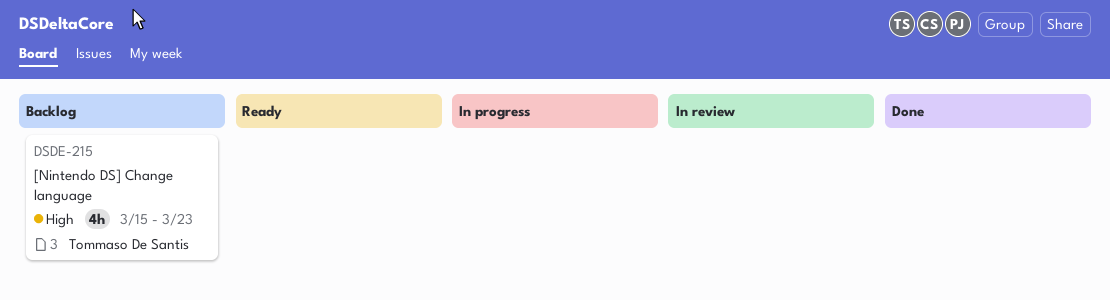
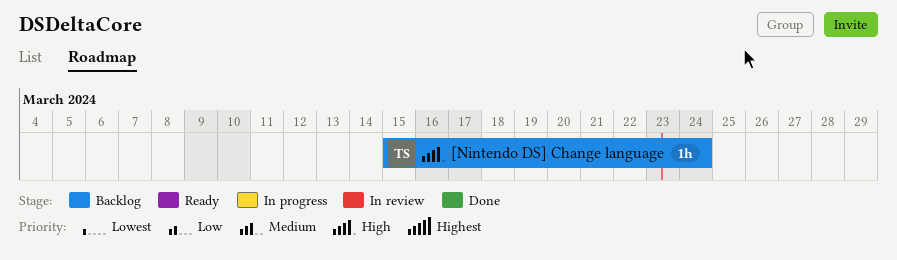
[Nintendo DS] Change language, estimate: 4h -> 1h
[Nintendo DS] Change language, due: Mar 23 -> Mar 24

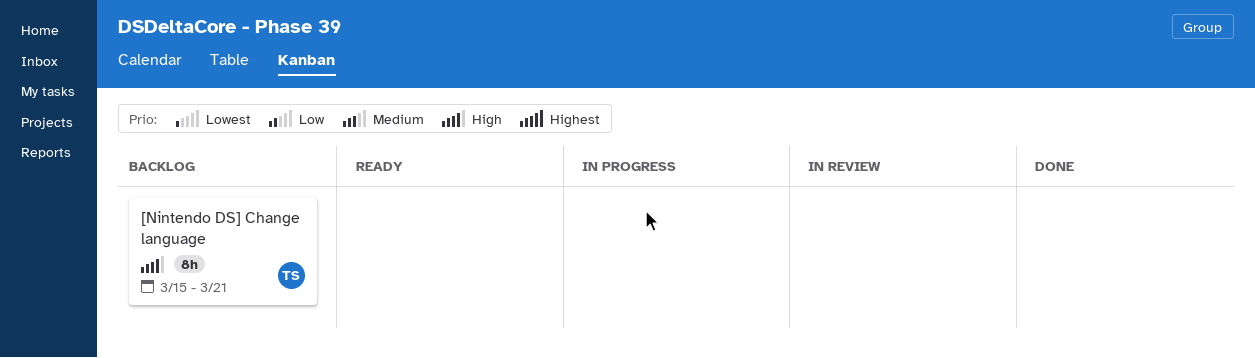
[Nintendo DS] Change language, estimate: 1h -> 8h
[Nintendo DS] Change language, due: Mar 24 -> Mar 21

